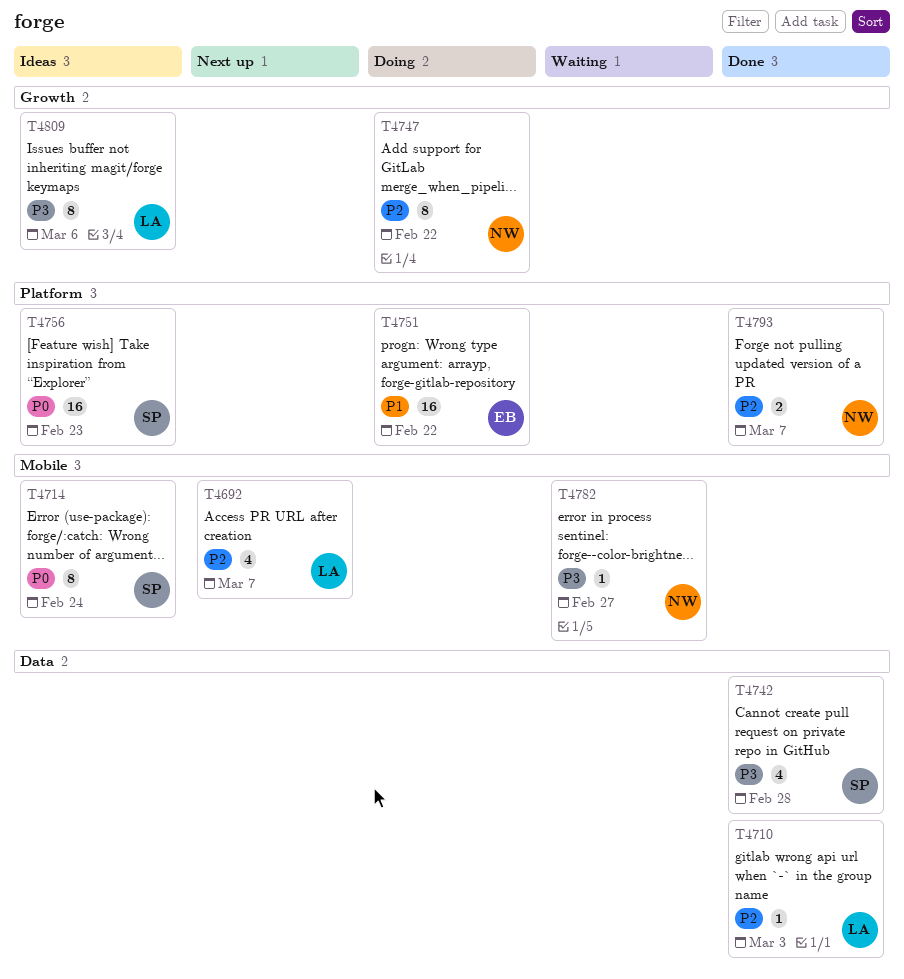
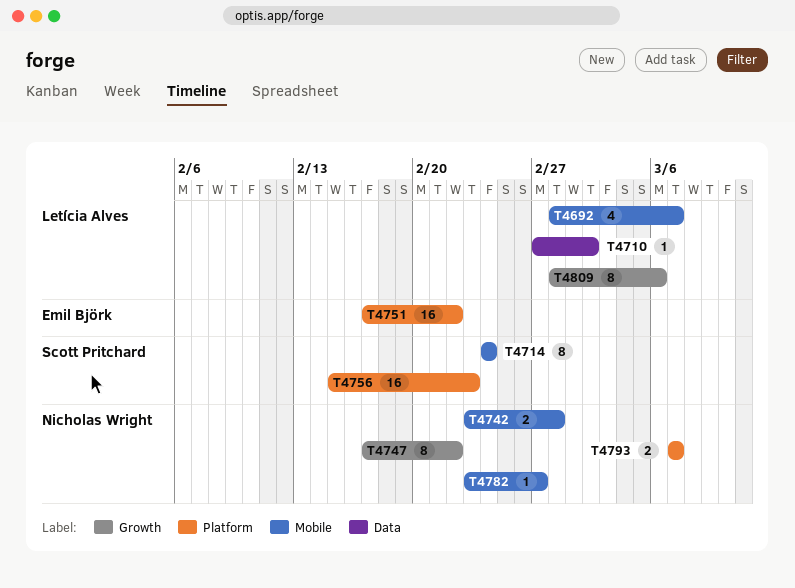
T4710, due: Mar 3 -> Mar 2
T4742, owner: Scott Pritchard -> Nicholas Wright
T4742, label: Data -> Mobile
T4742, estimate: 4 -> 2

